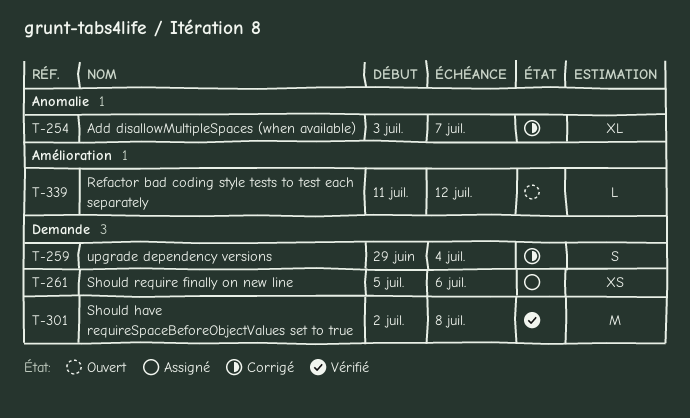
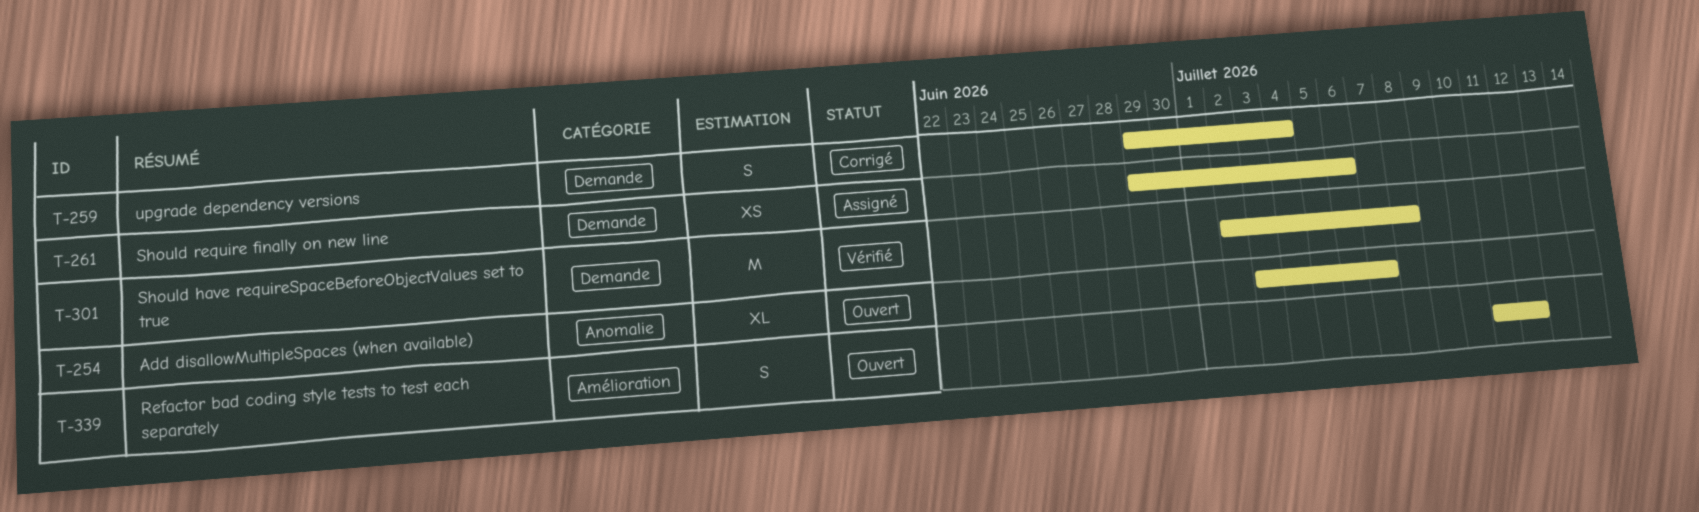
T-254, status: Corrigé -> Ouvert
T-261, start: Jul 5 -> Jun 29
T-339, estimate: L -> S

